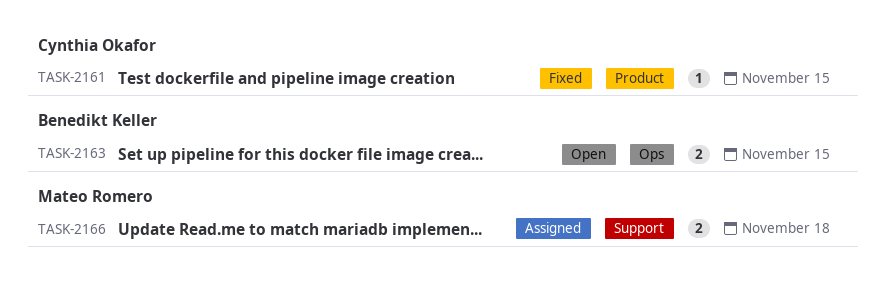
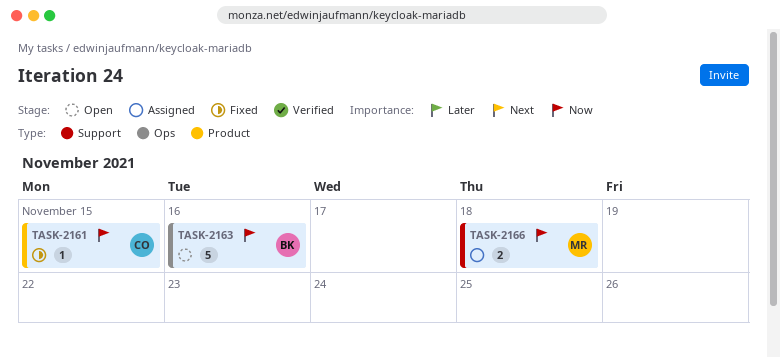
TASK-2163, estimate: 2 -> 5
TASK-2163, due: Nov 15 -> Nov 16

